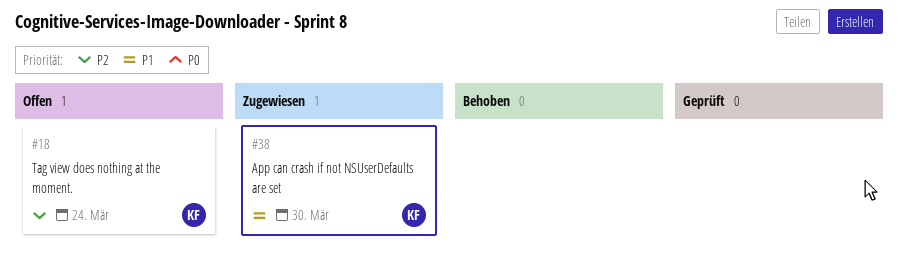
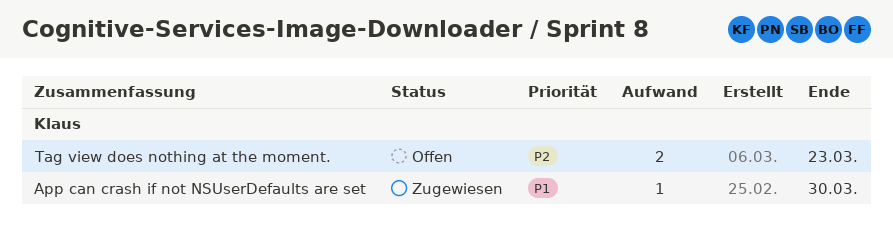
Tag view does nothing at the moment., due: Mar 24 -> Mar 23

